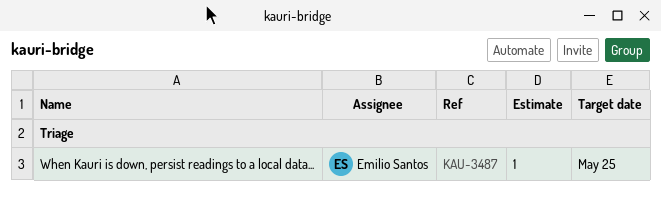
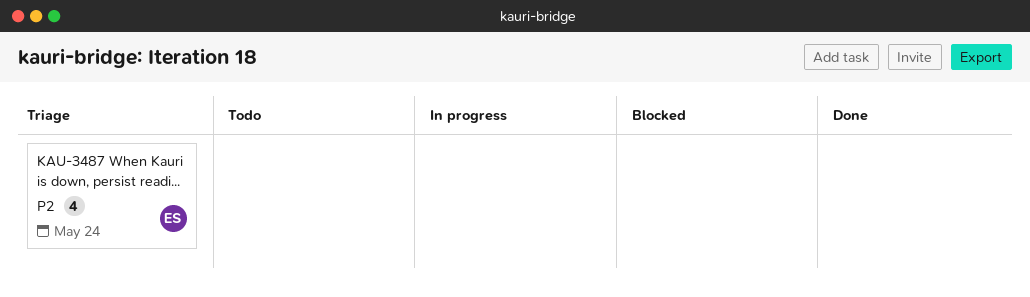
KAU-3487, estimate: 1 -> 4
KAU-3487, due: May 25 -> May 24

